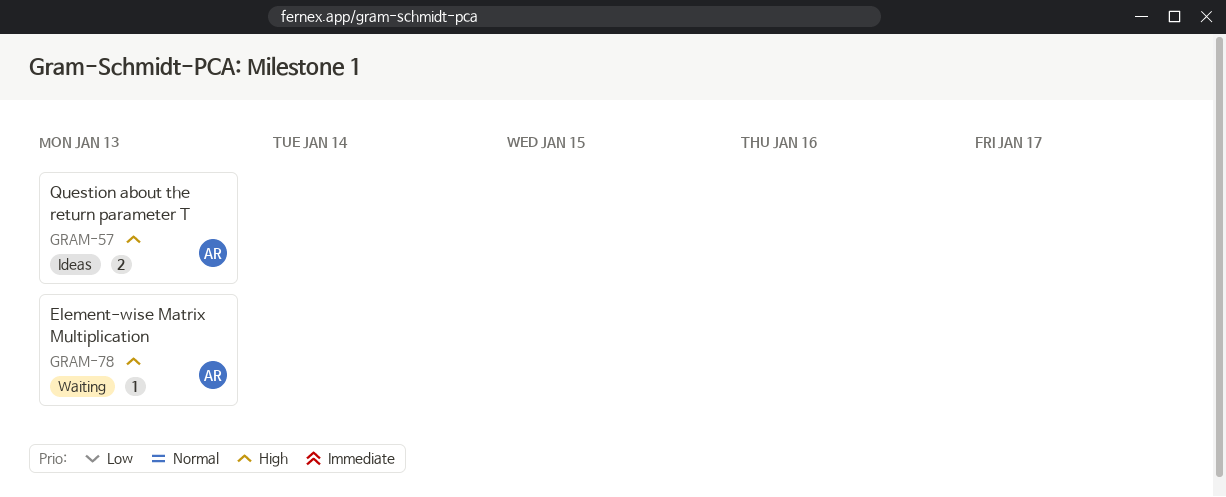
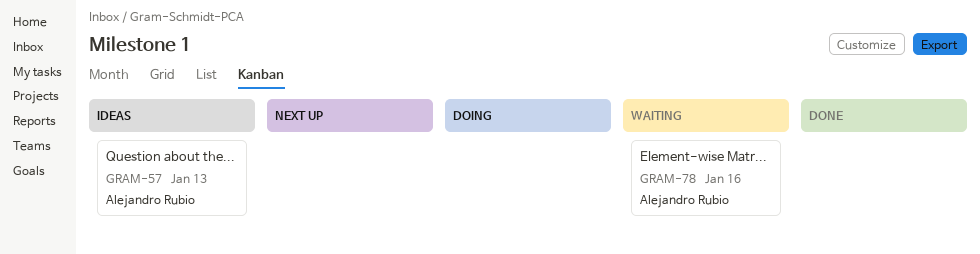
GRAM-78, due: Jan 13 -> Jan 16

